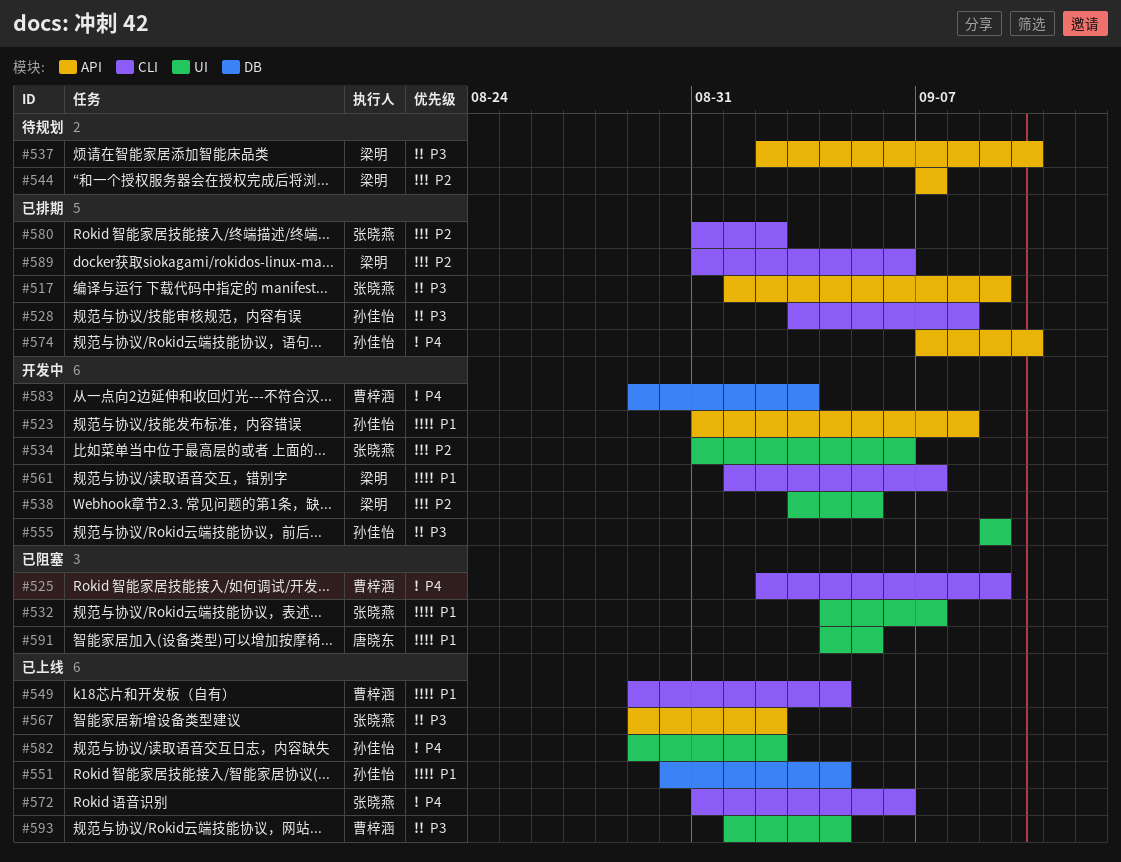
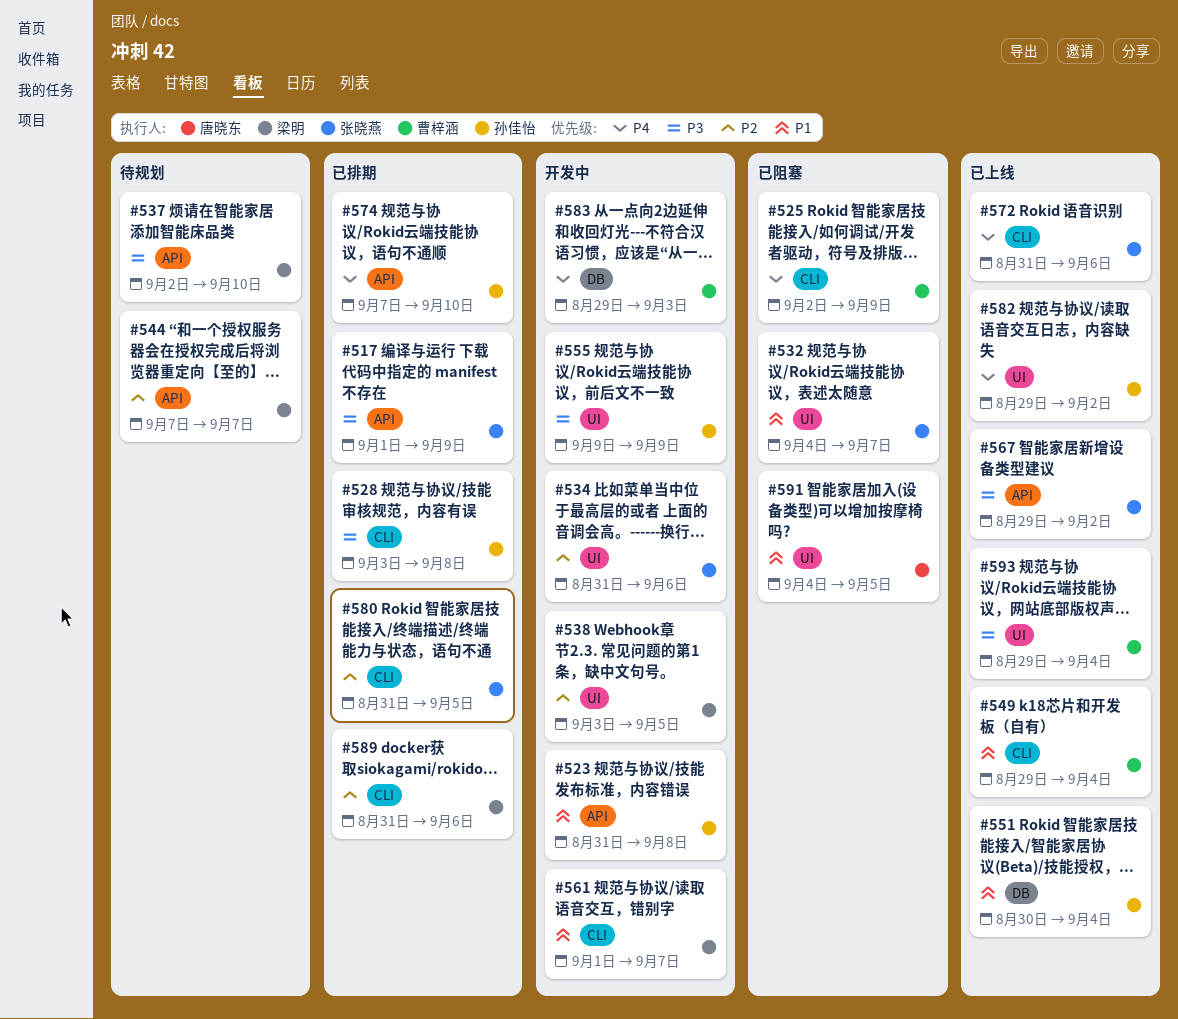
#580, due: Sep 2 -> Sep 5
#593, start: Sep 1 -> Aug 29

